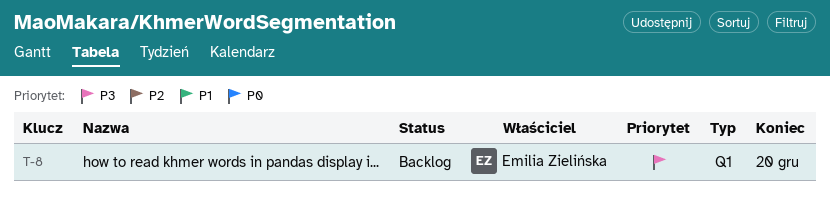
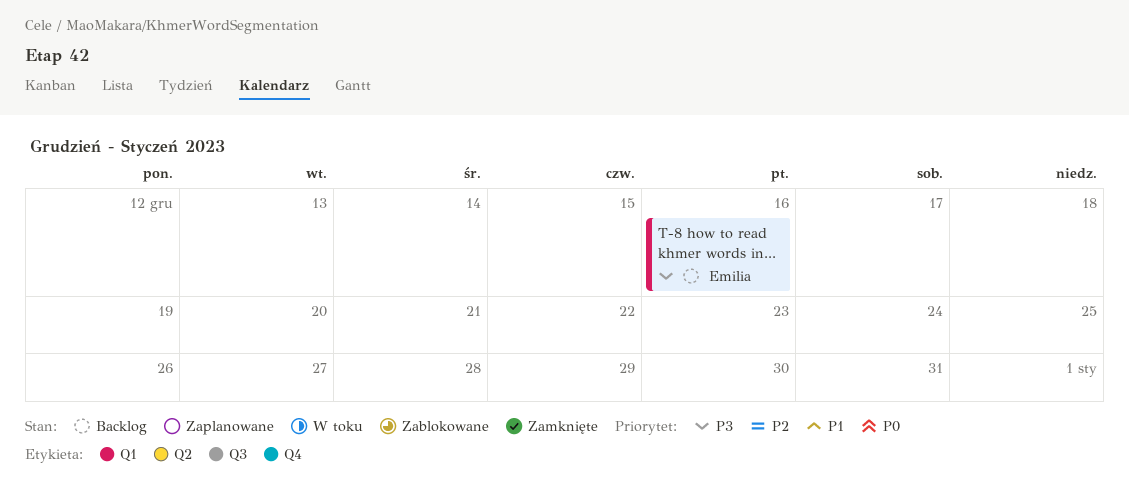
T-8, due: Dec 20 -> Dec 16

